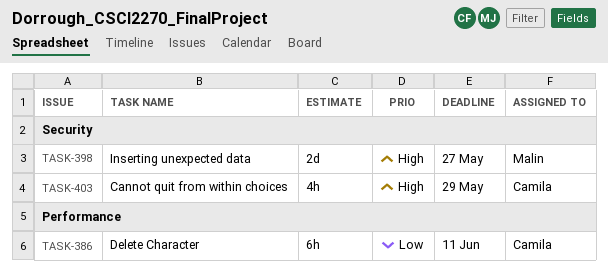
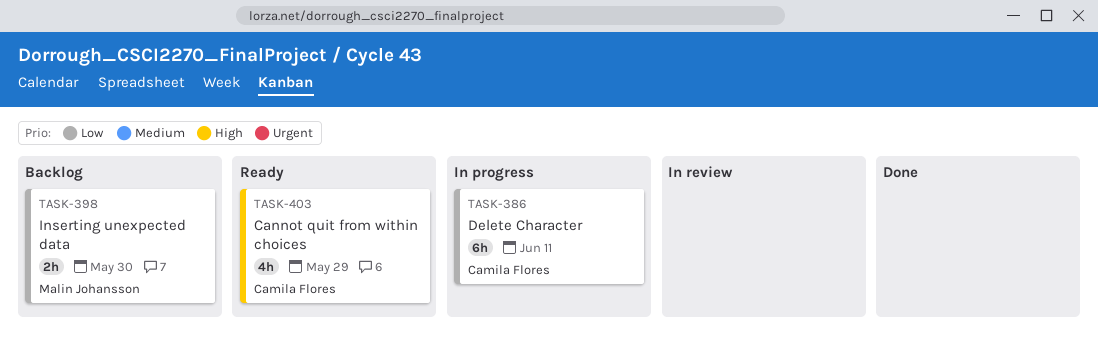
TASK-398, priority: High -> Low
TASK-398, estimate: 2d -> 2h
TASK-398, due: May 27 -> May 30

